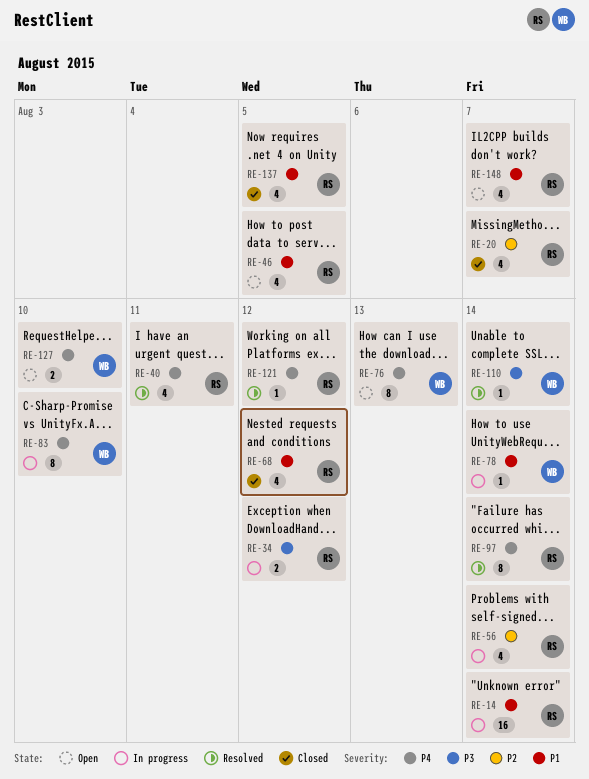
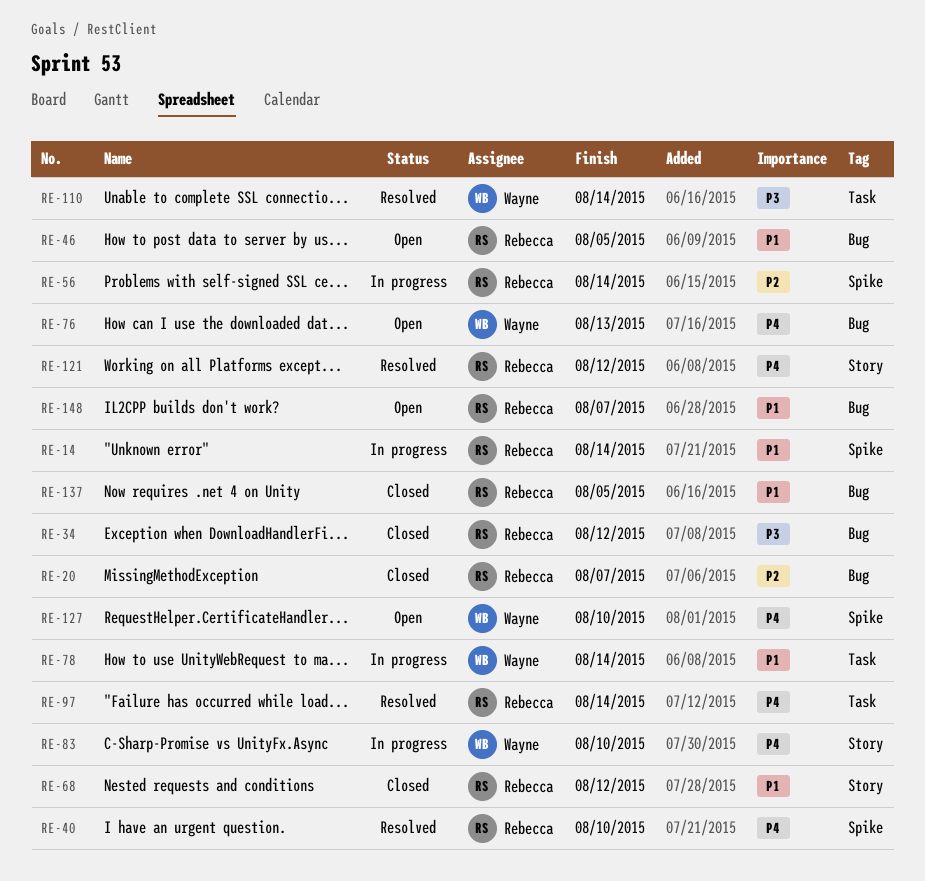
RE-34, status: In progress -> Closed
RE-40, due: Aug 11 -> Aug 10

